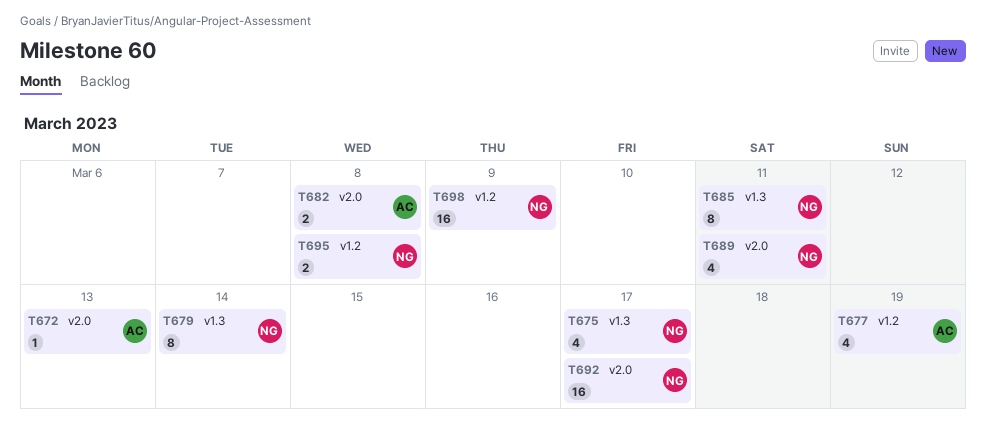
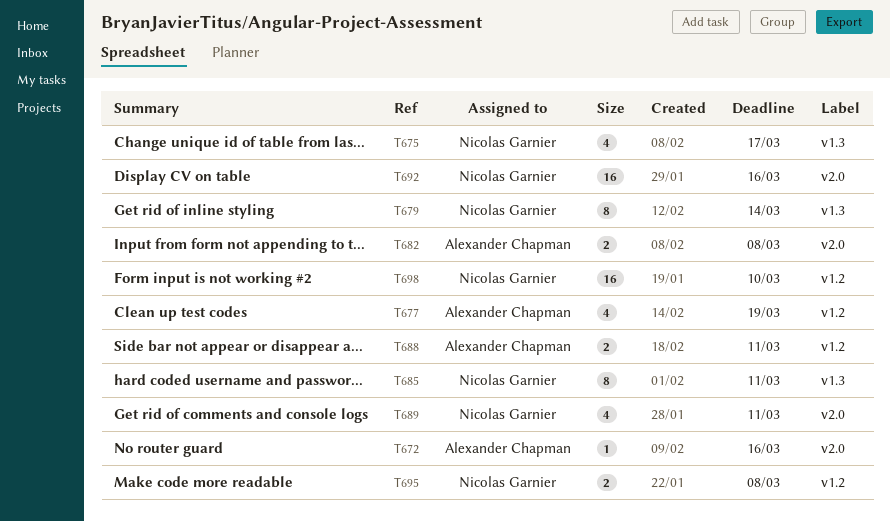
T672, due: Mar 13 -> Mar 16
T688: none -> present
T692, due: Mar 17 -> Mar 16
T698, due: Mar 9 -> Mar 10

